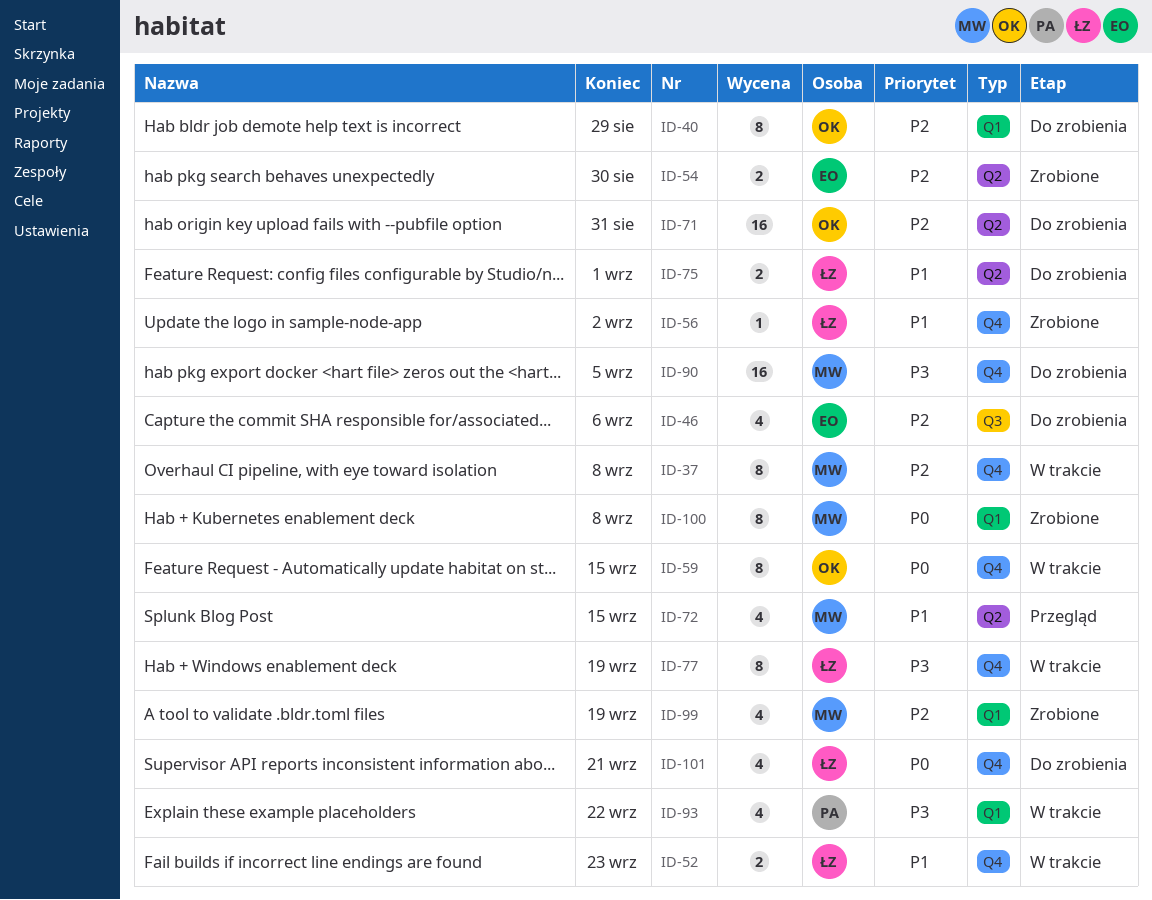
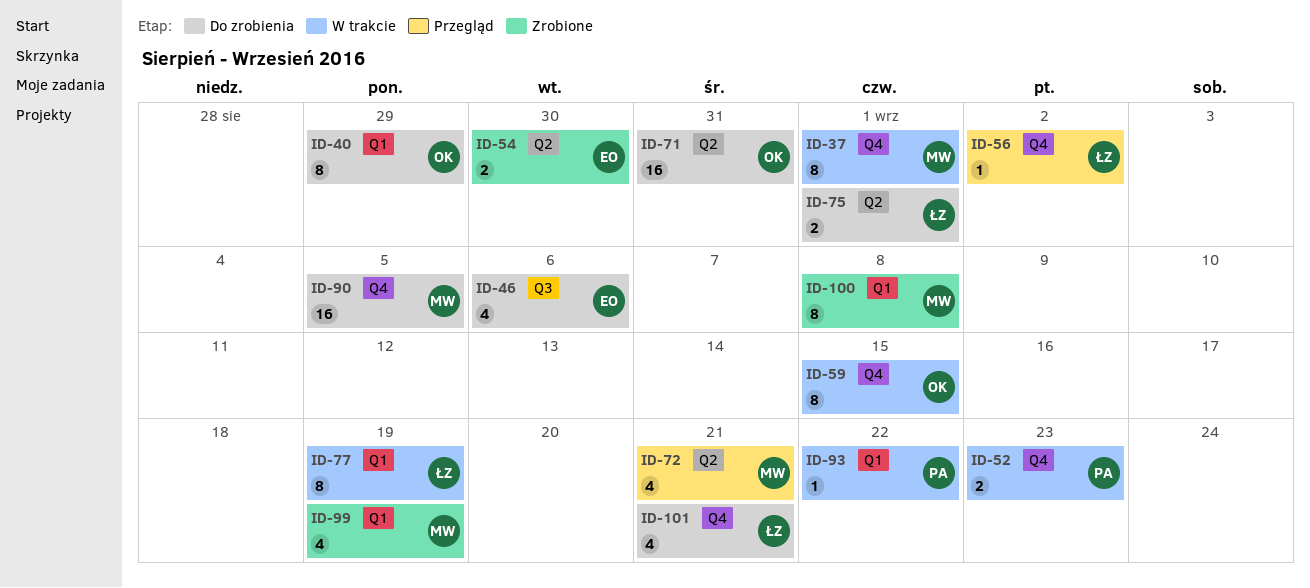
ID-37, due: Sep 8 -> Sep 1
ID-52, owner: ŁZ -> PA
ID-56, status: Zrobione -> Przegląd
ID-72, due: Sep 15 -> Sep 21
ID-77, label: Q4 -> Q1
ID-93, estimate: 4 -> 1

